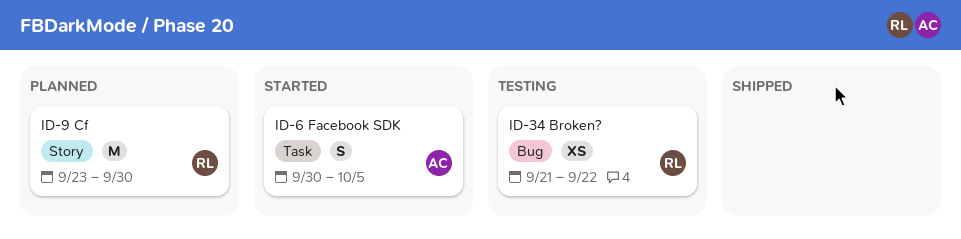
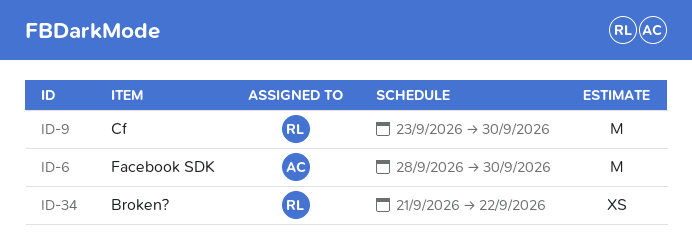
ID-6, estimate: S -> M
ID-6, start: Sep 30 -> Sep 28
ID-6, due: Oct 5 -> Sep 30

